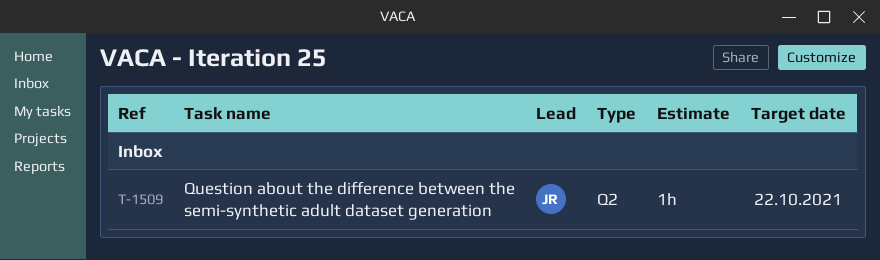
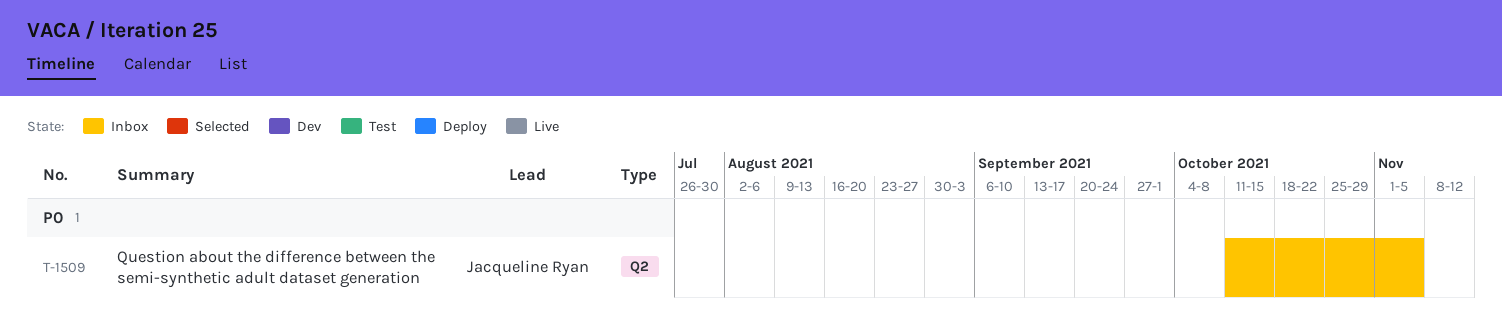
T-1509, due: Oct 22 -> Nov 5

